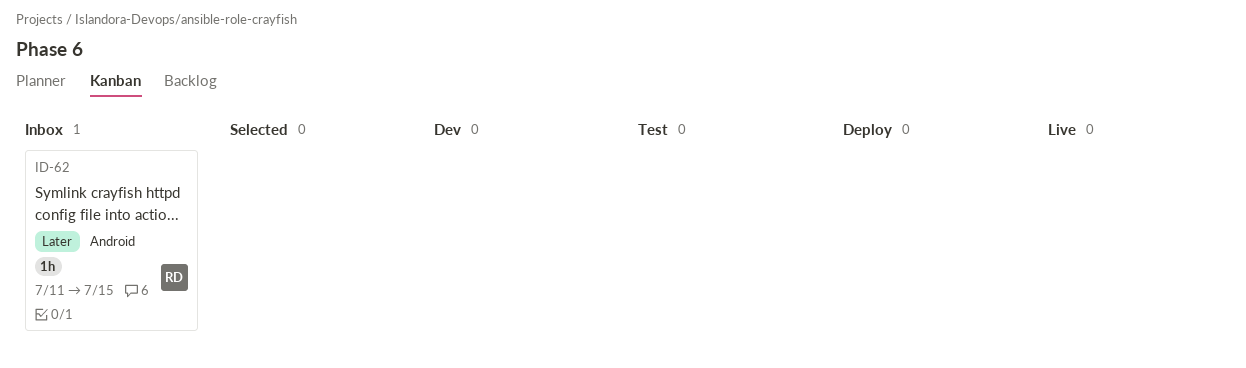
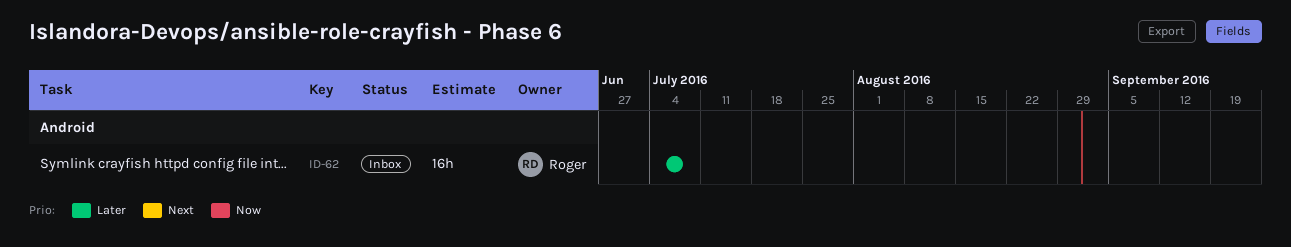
ID-62, estimate: 1h -> 16h
ID-62, start: Jul 11 -> Jul 4
ID-62, due: Jul 15 -> Jul 8

